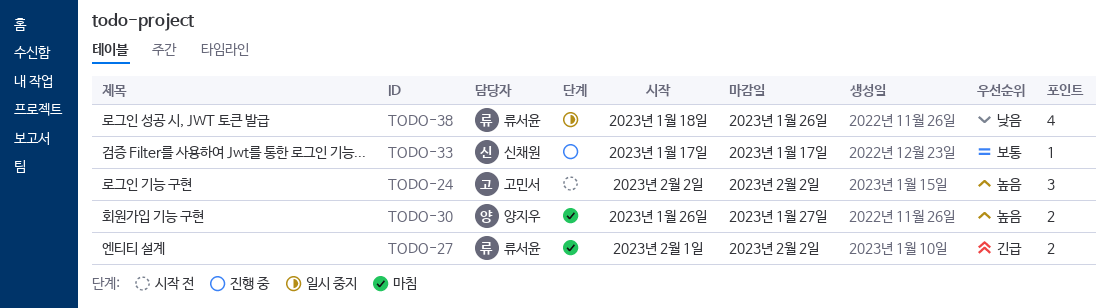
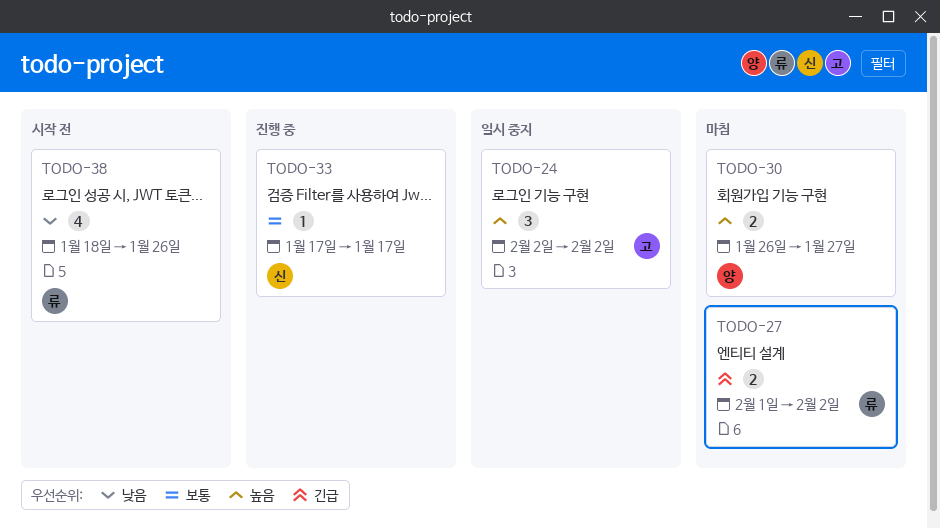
TODO-24, status: 시작 전 -> 일시 중지
TODO-38, status: 일시 중지 -> 시작 전

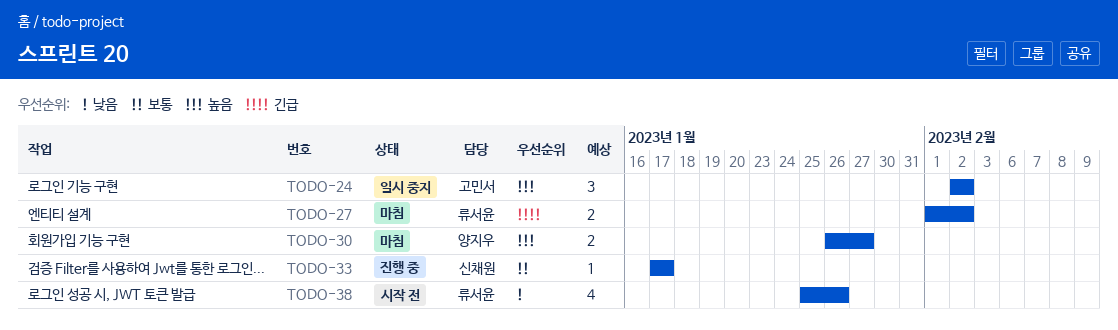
TODO-38, start: Jan 18 -> Jan 25

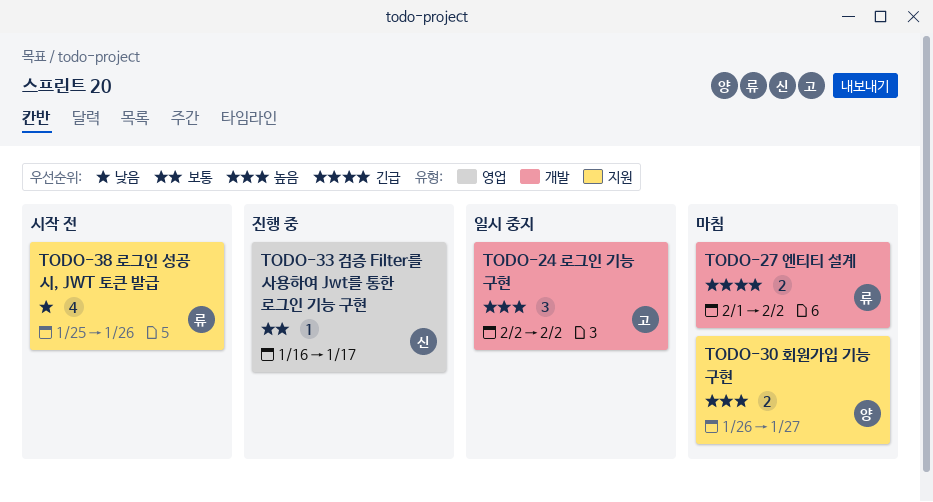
TODO-33, start: Jan 17 -> Jan 16

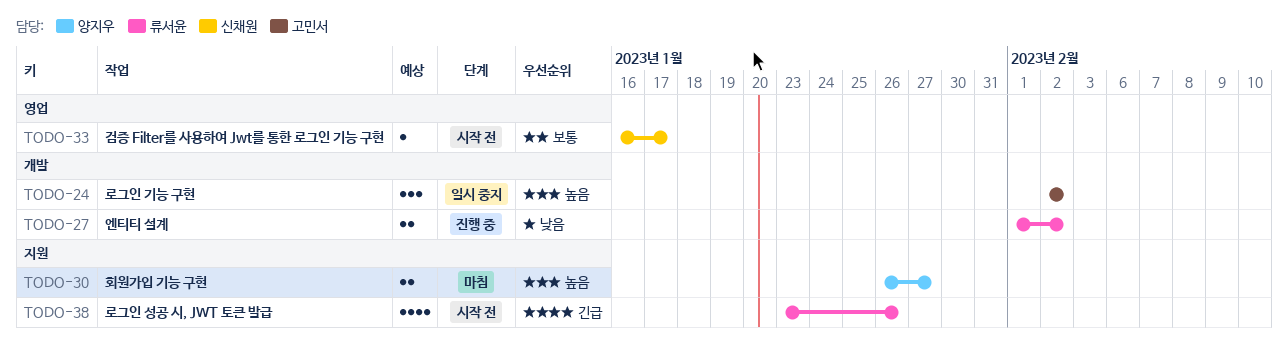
TODO-27, status: 마침 -> 진행 중
TODO-27, priority: 긴급 -> 낮음
TODO-33, status: 진행 중 -> 시작 전
TODO-38, priority: 낮음 -> 긴급
TODO-38, start: Jan 25 -> Jan 23

